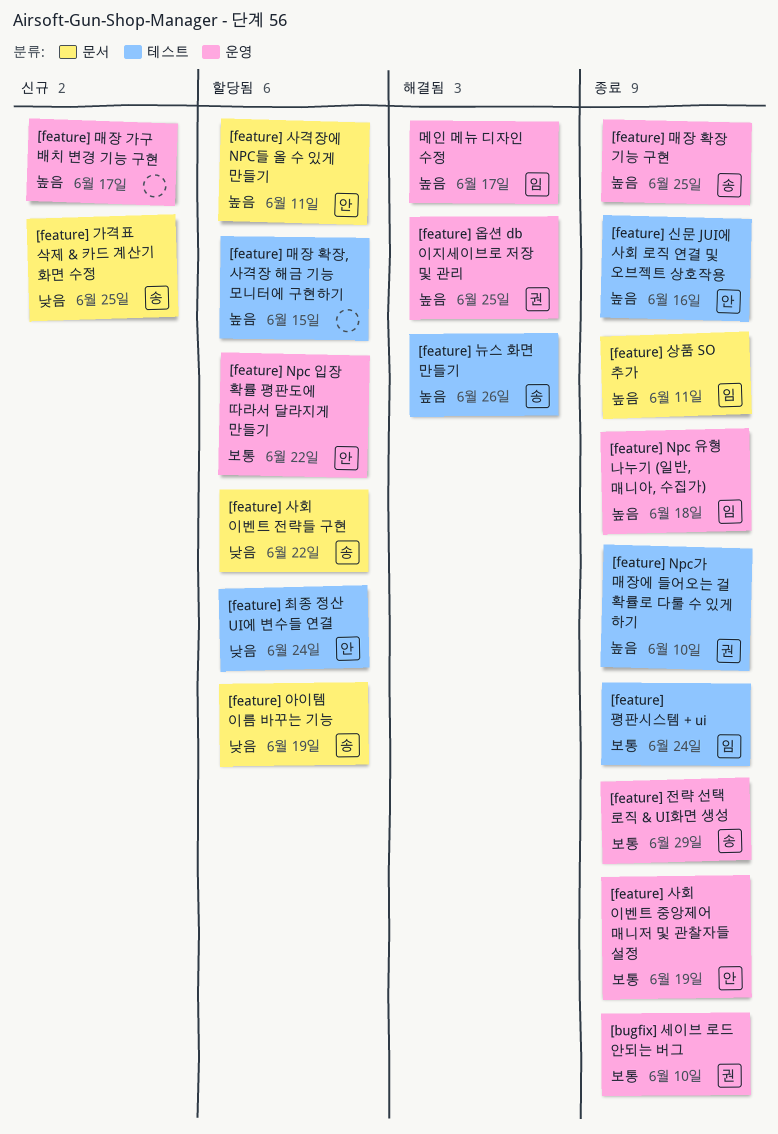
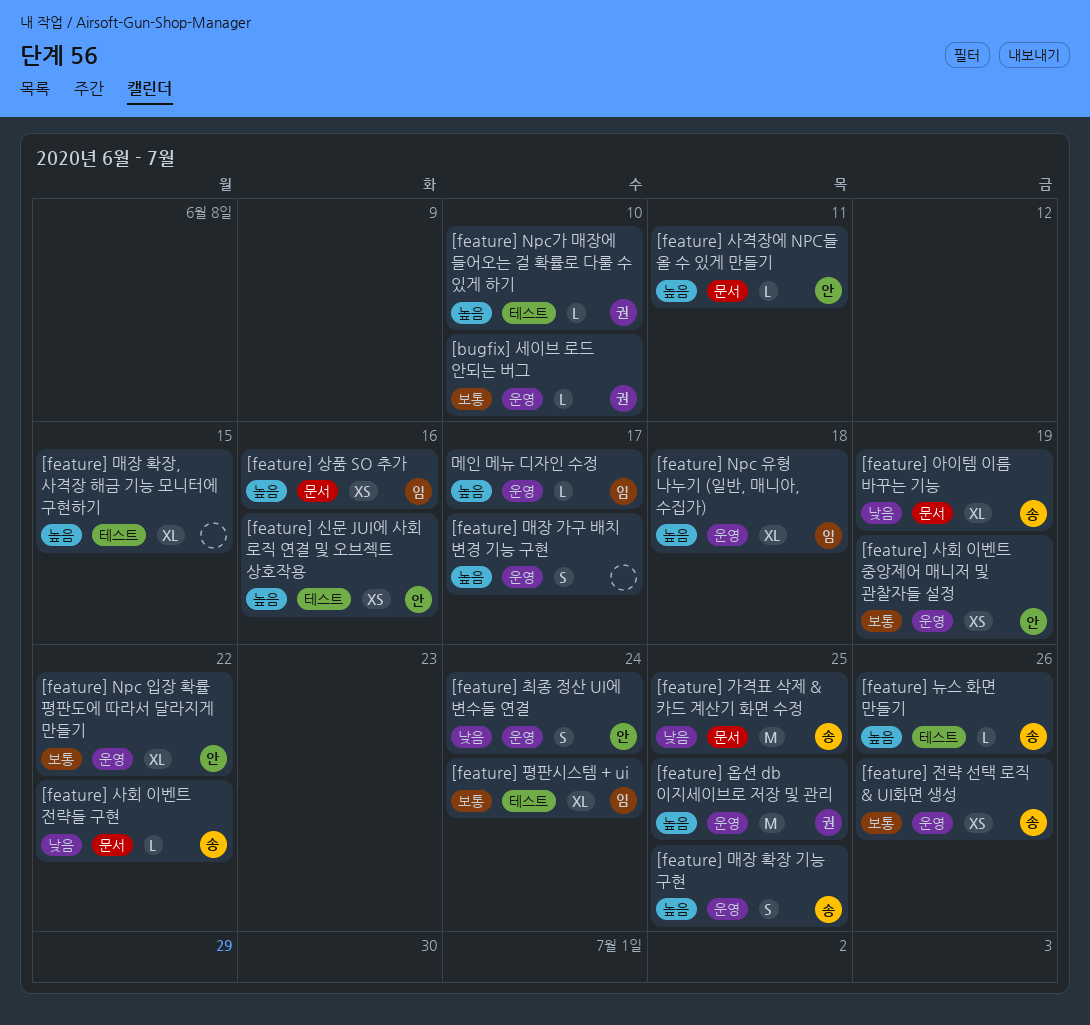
[feature] 상품 SO 추가, due: Jun 11 -> Jun 16
[feature] 전략 선택 로직 & UI화면 생성, due: Jun 29 -> Jun 26
[feature] 최종 정산 UI에 변수들 연결, label: 테스트 -> 운영

